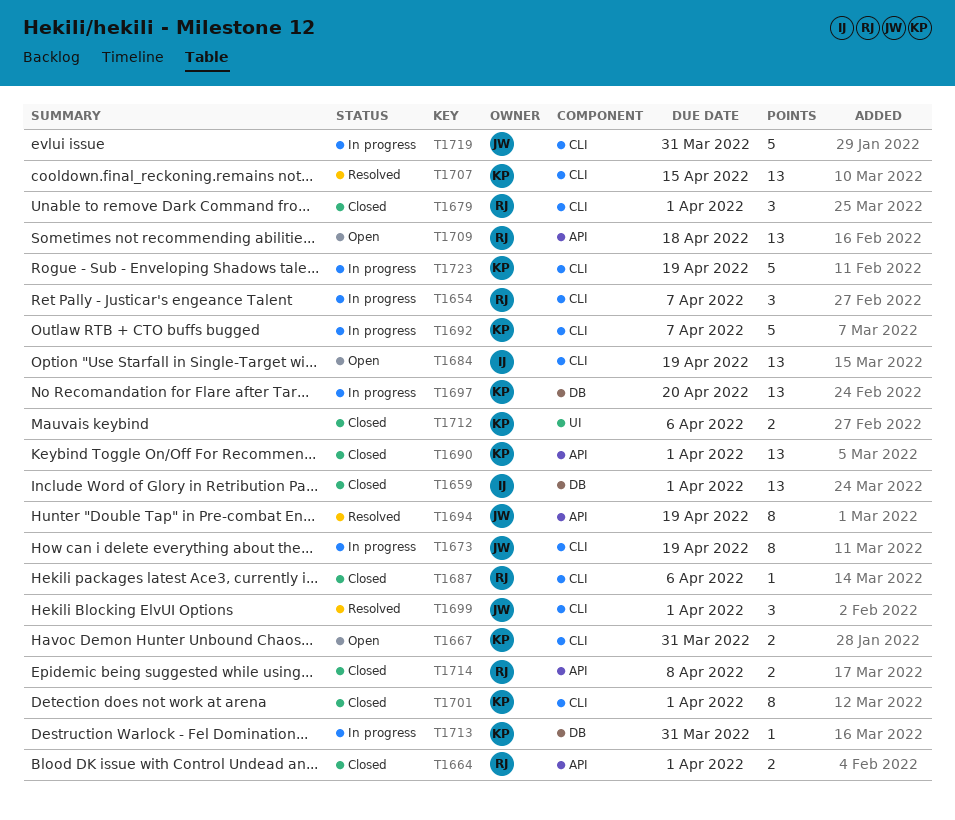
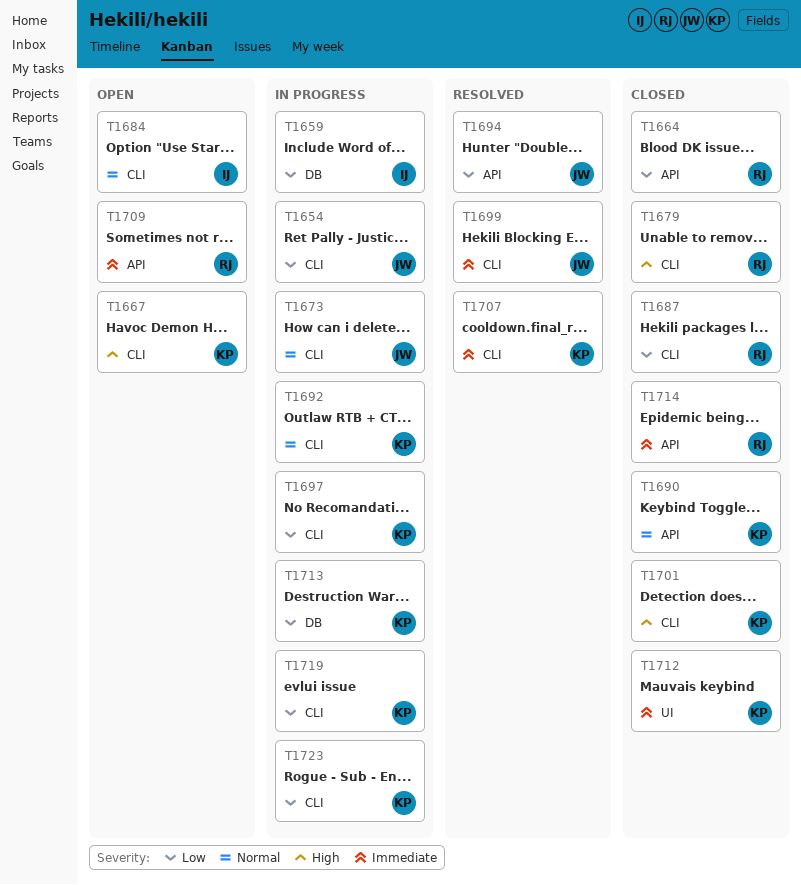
T1654, owner: RJ -> JW
T1659, status: Closed -> In progress
T1697, label: DB -> CLI
T1719, owner: JW -> KP

